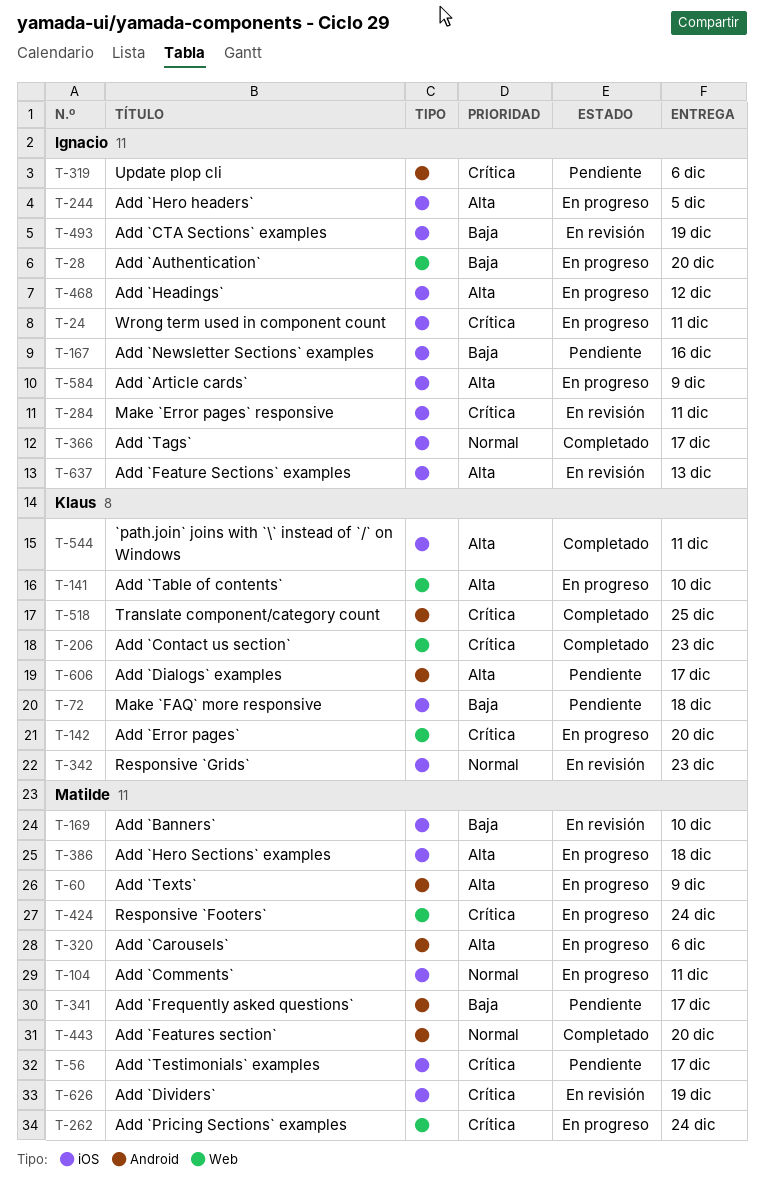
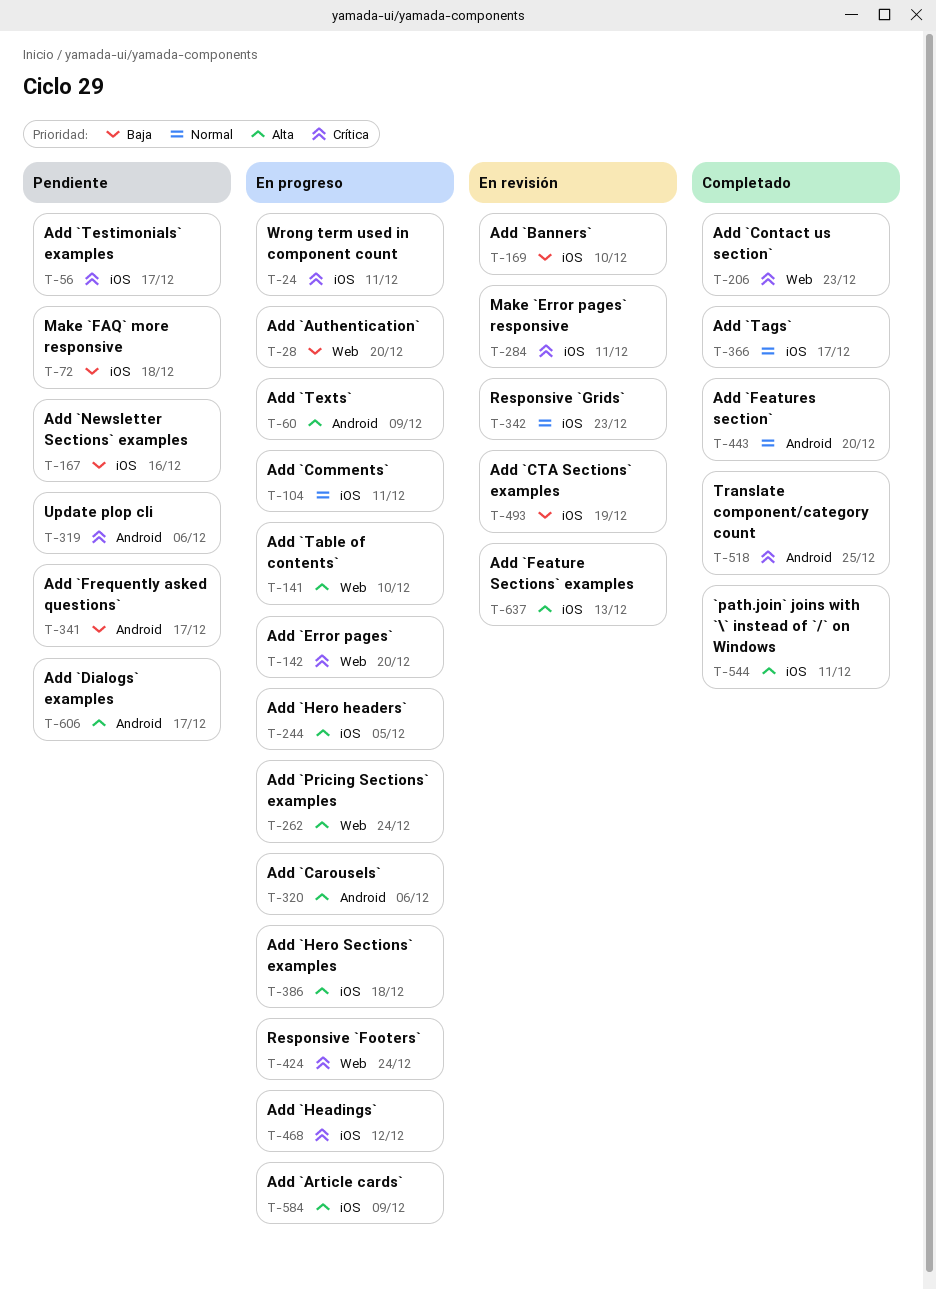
T-262, priority: Crítica -> Alta
T-468, priority: Alta -> Crítica
T-626: present -> none

